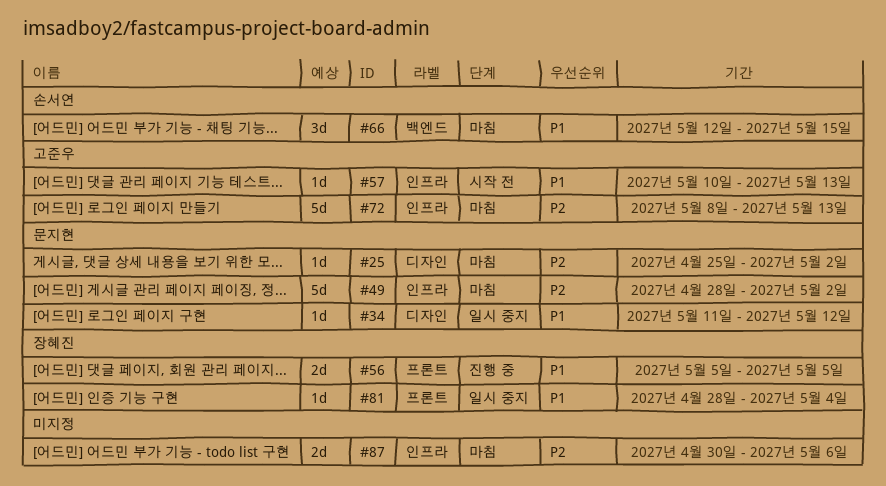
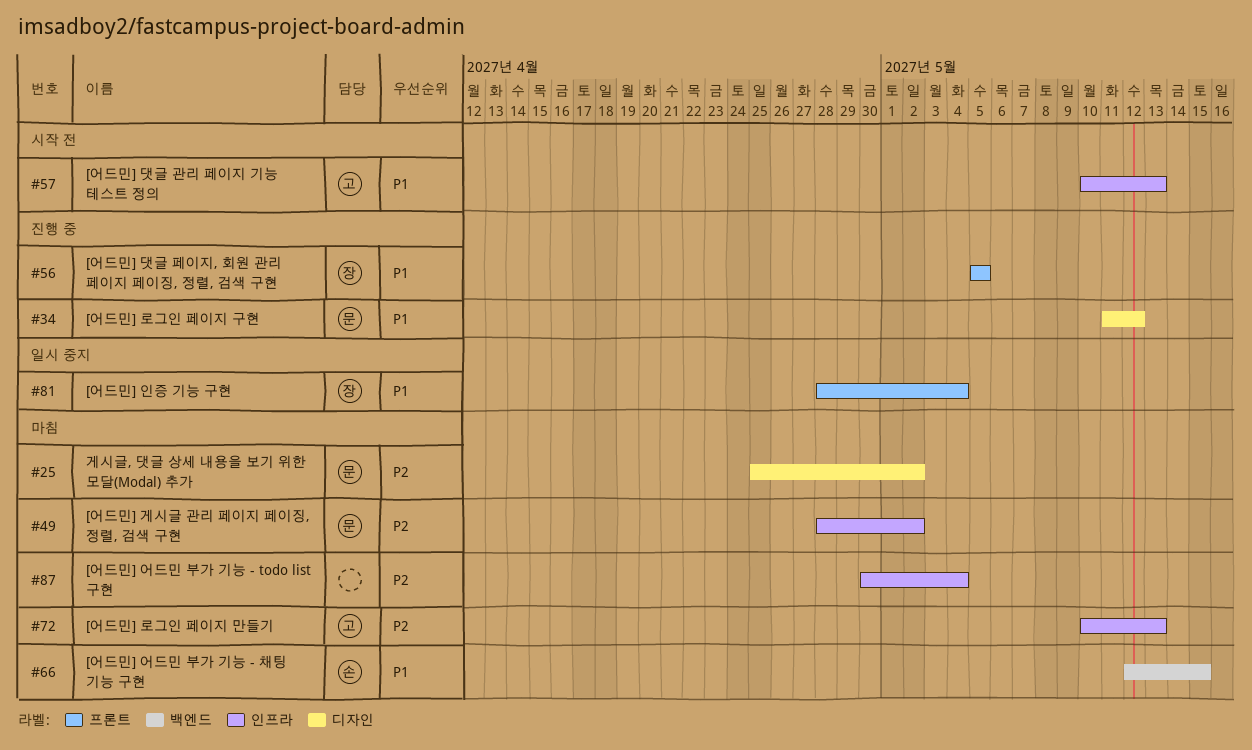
#34, status: 일시 중지 -> 진행 중
#72, start: May 8 -> May 10
#87, due: May 6 -> May 4

